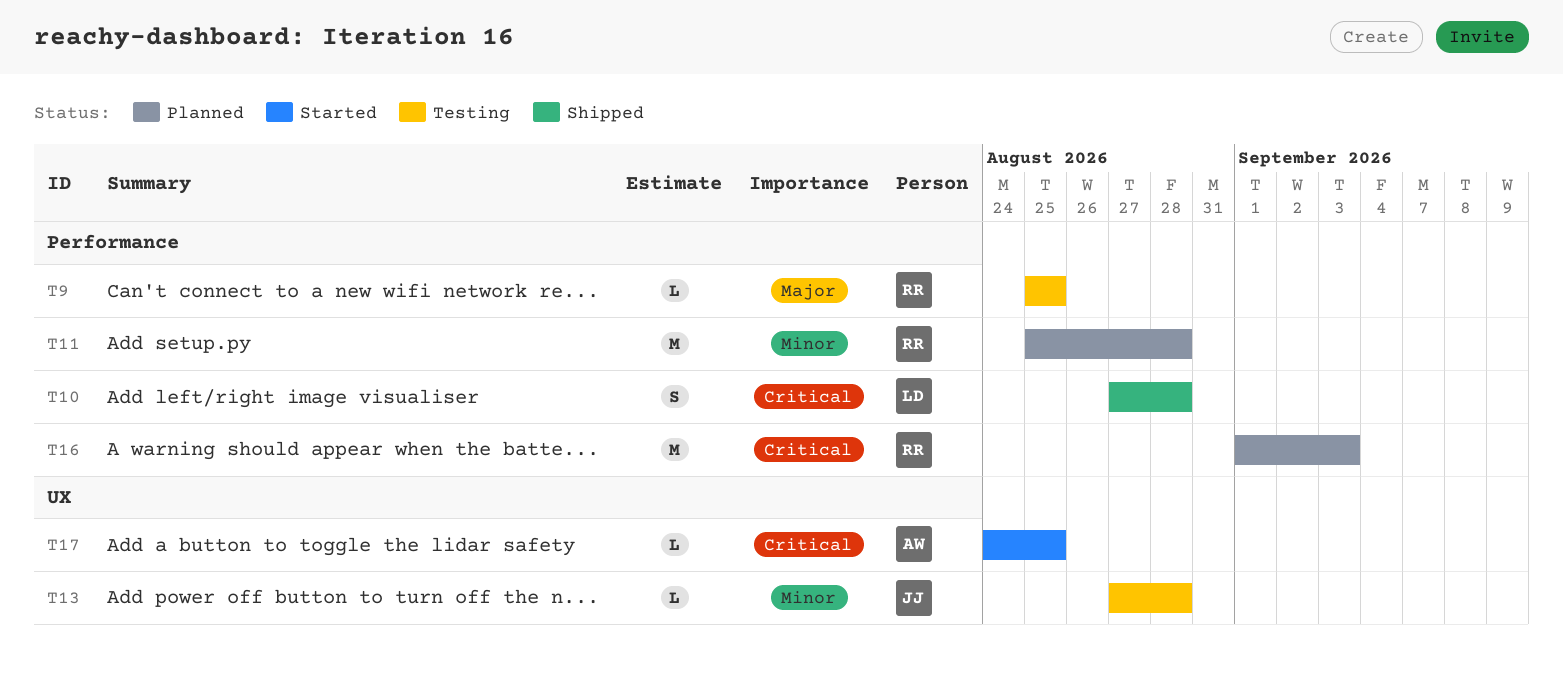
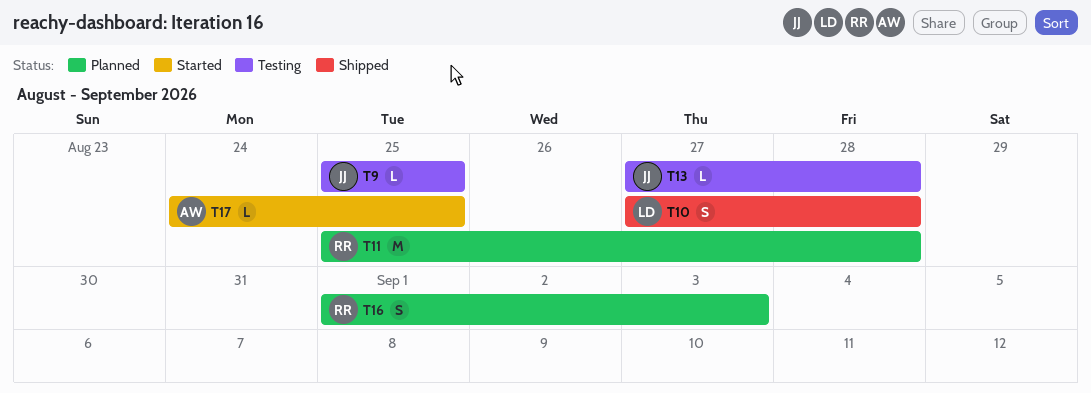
T9, owner: RR -> JJ
T16, estimate: M -> S

